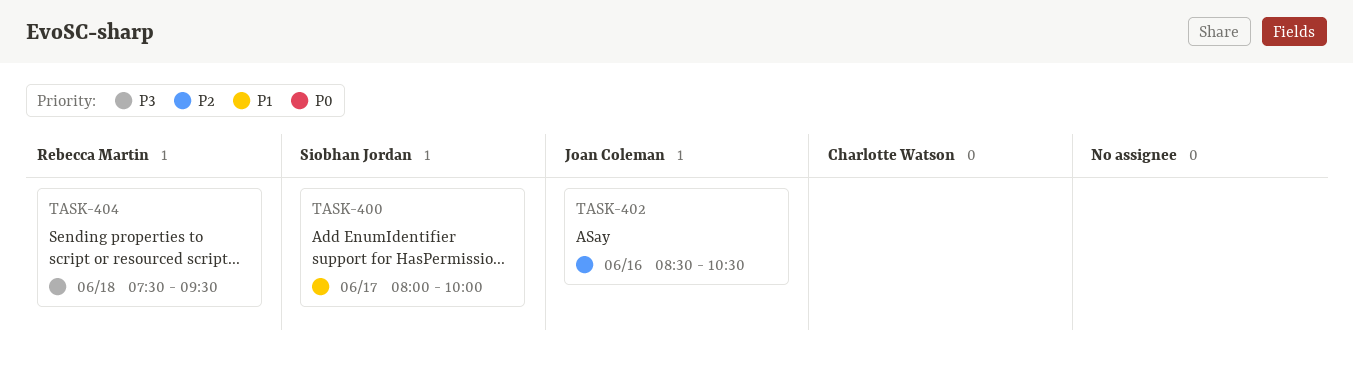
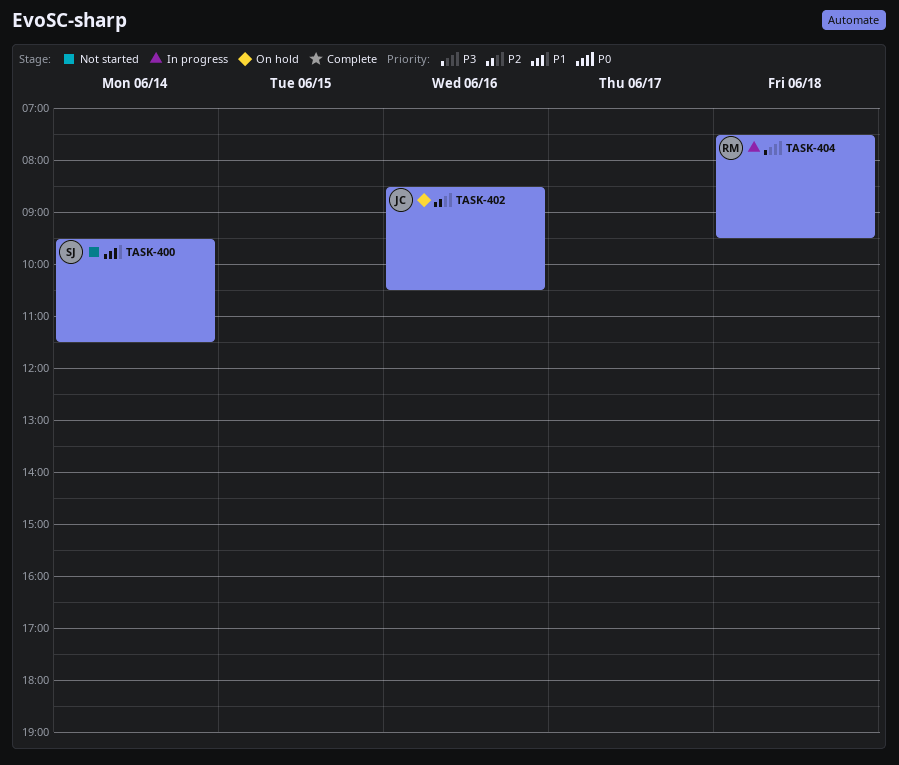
TASK-400, day: Jun 17 -> Jun 14
TASK-400, begins: 08:00 -> 09:30
TASK-400, ends: 10:00 -> 11:30

